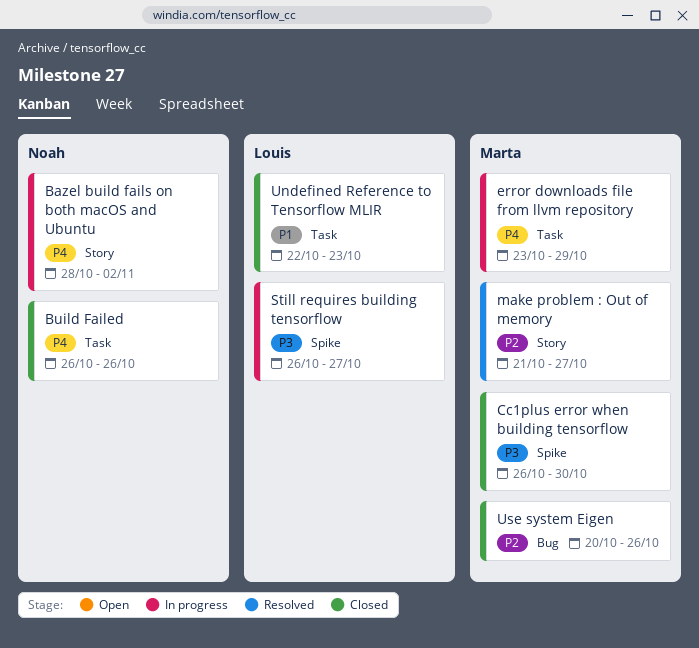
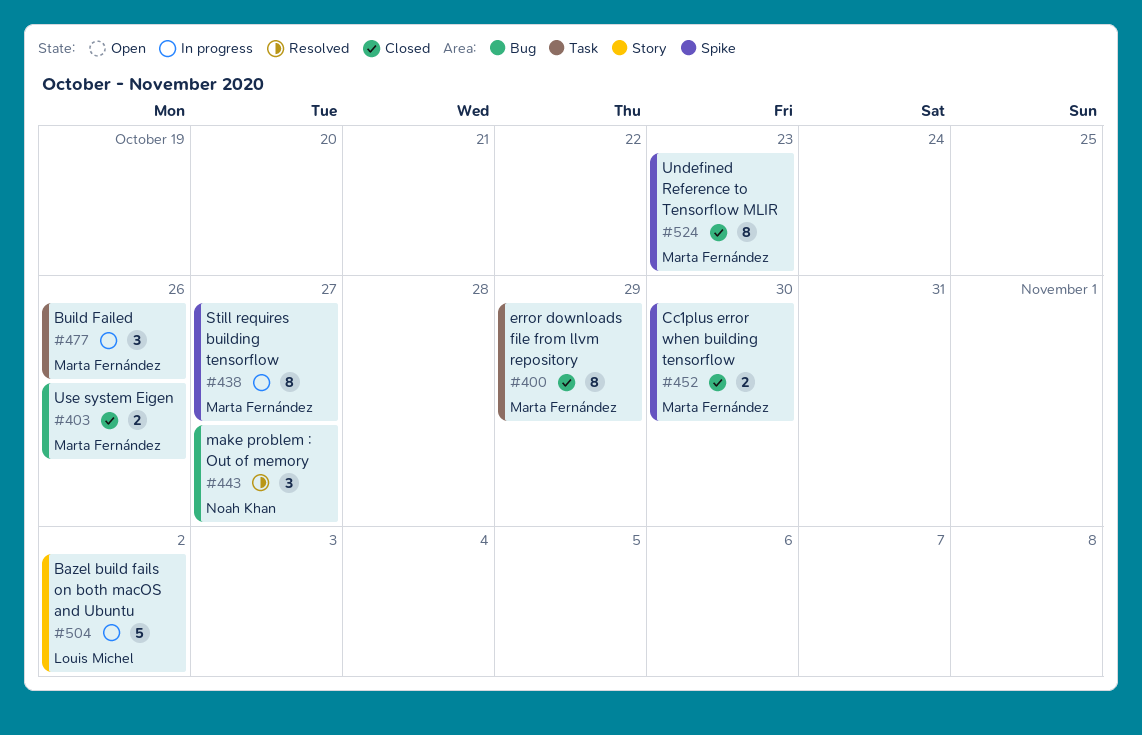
Bazel build fails on both macOS and Ubuntu, owner: Noah Khan -> Louis Michel
Build Failed, status: Closed -> In progress
Build Failed, owner: Noah Khan -> Marta Fernández
error downloads file from llvm repository, status: In progress -> Closed
make problem : Out of memory, owner: Marta Fernández -> Noah Khan
make problem : Out of memory, label: Story -> Bug
Still requires building tensorflow, owner: Louis Michel -> Marta Fernández
Undefined Reference to Tensorflow MLIR, owner: Louis Michel -> Marta Fernández
Undefined Reference to Tensorflow MLIR, label: Task -> Spike

